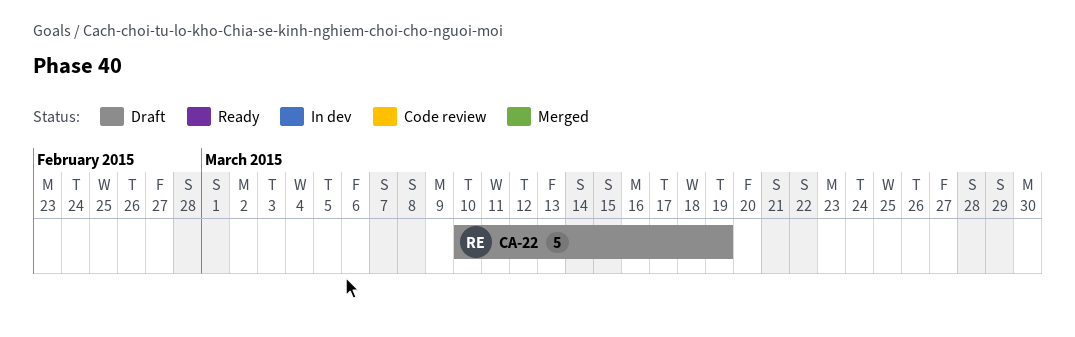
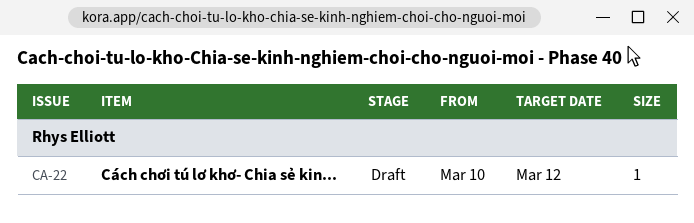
CA-22, estimate: 5 -> 1
CA-22, due: Mar 19 -> Mar 12

